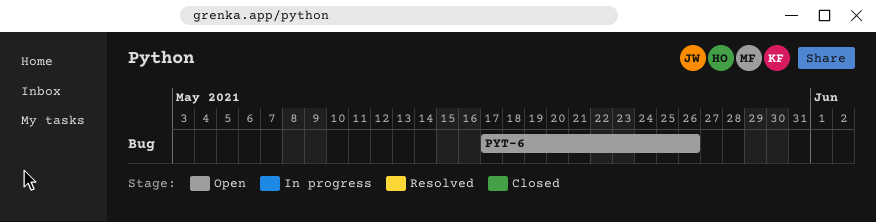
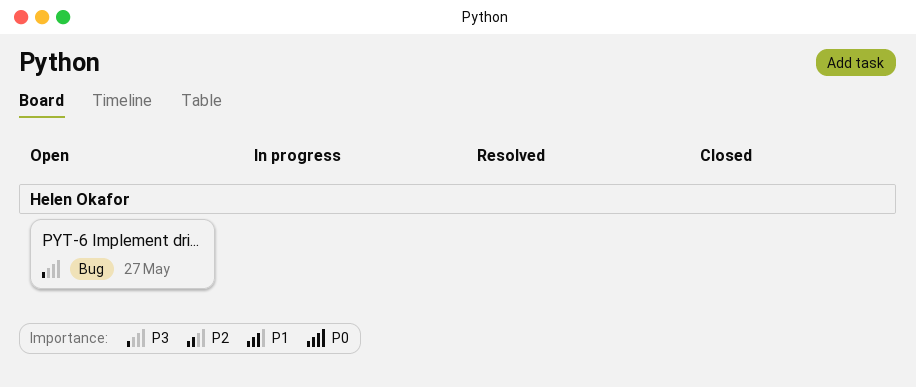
PYT-6, due: May 26 -> May 27

